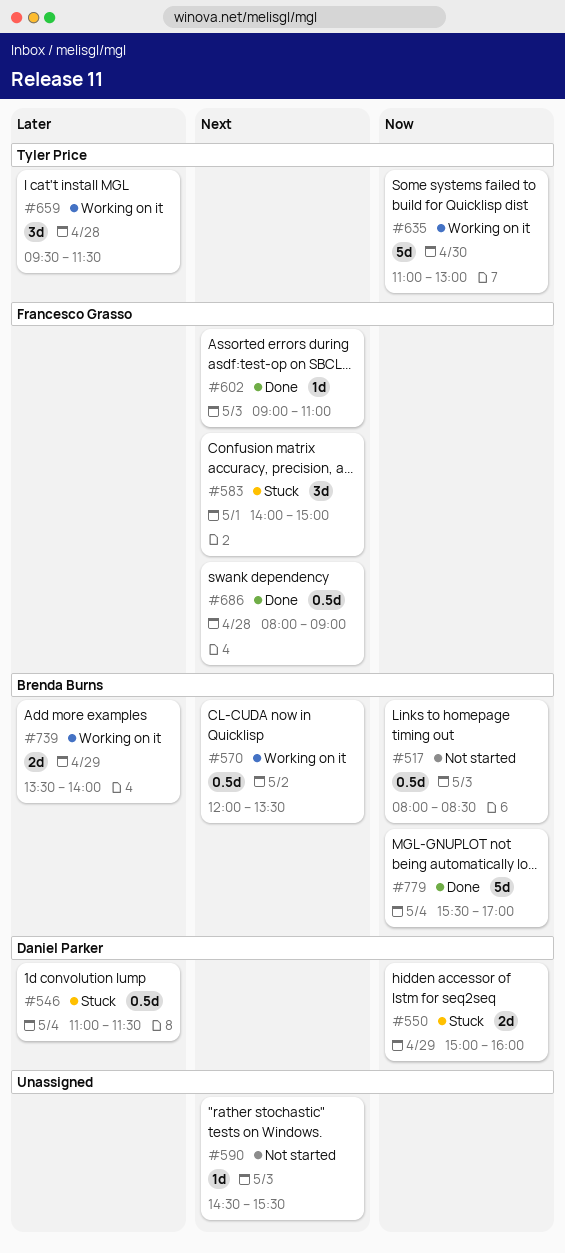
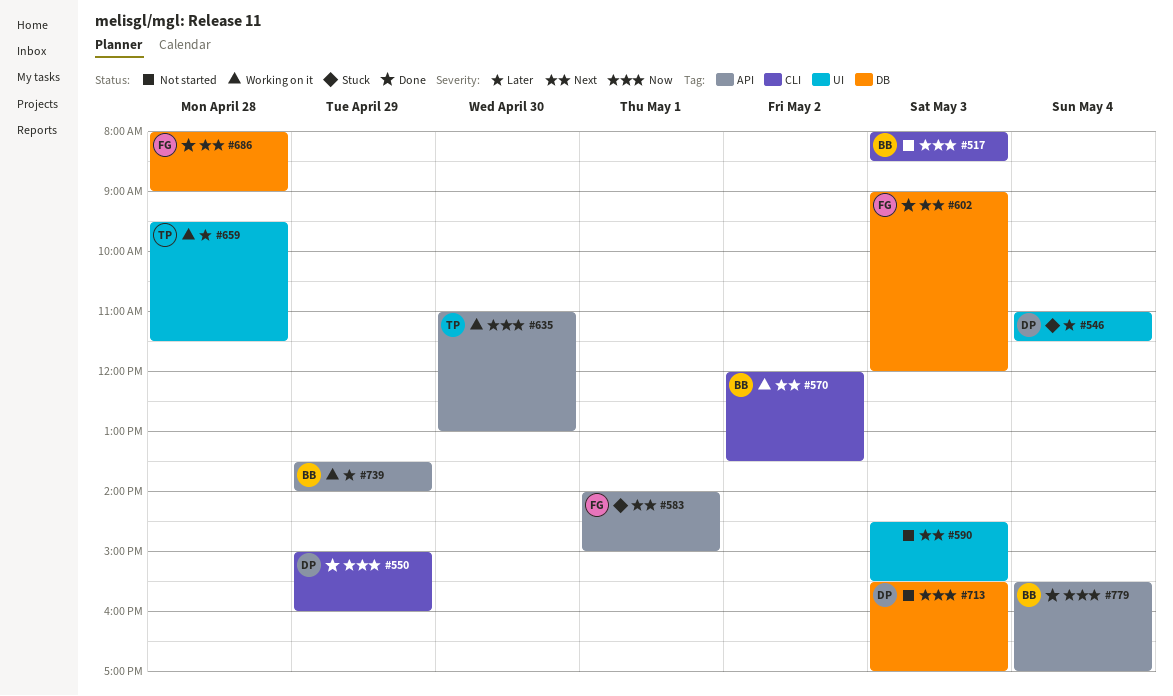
#550, status: Stuck -> Done
#602, ends: 11:00 -> 12:00
#713: none -> present

